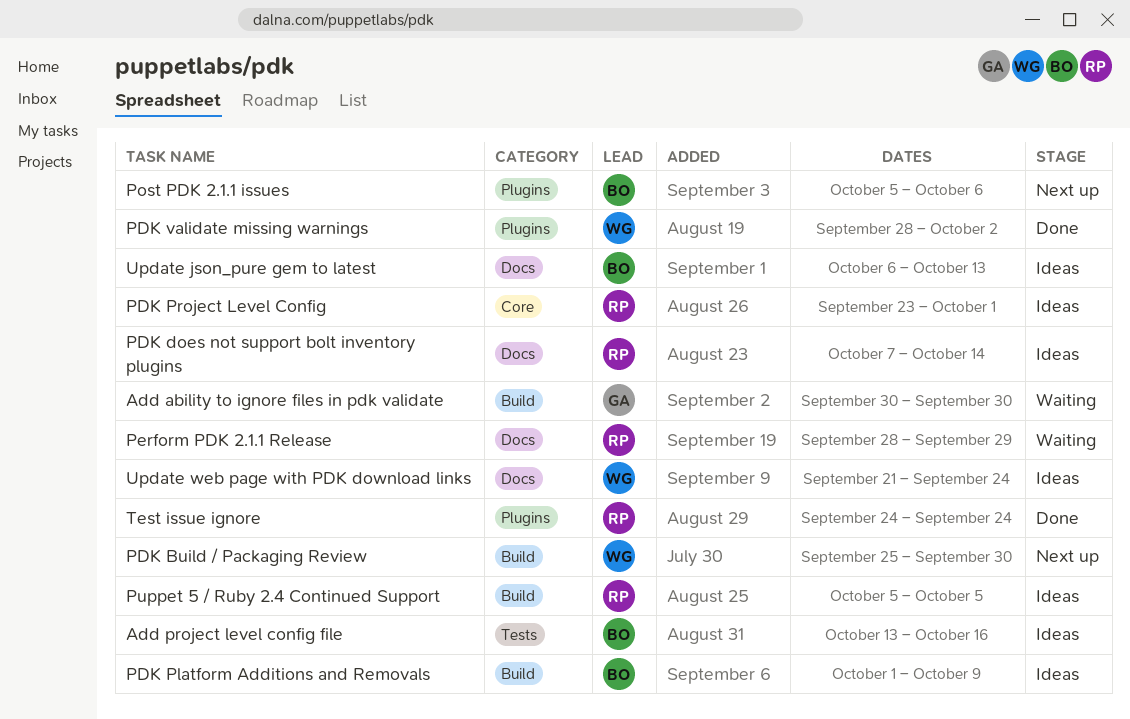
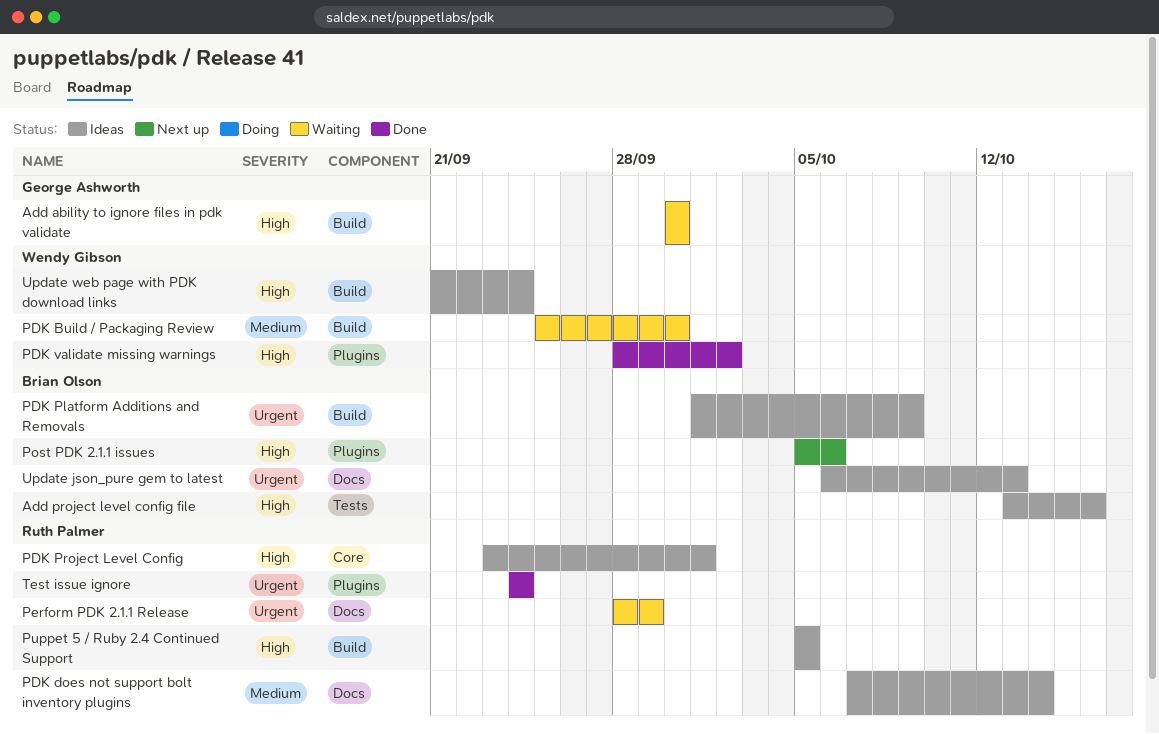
PDK Build / Packaging Review, status: Next up -> Waiting
Update web page with PDK download links, label: Docs -> Build

